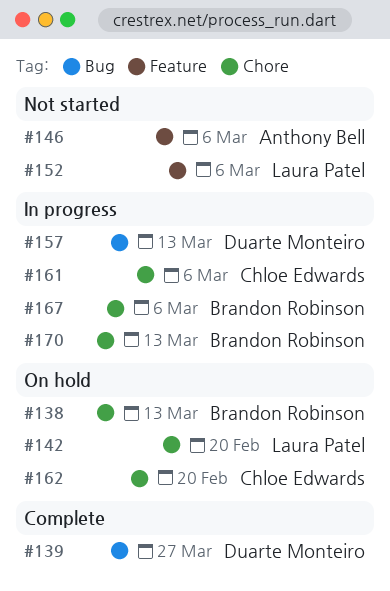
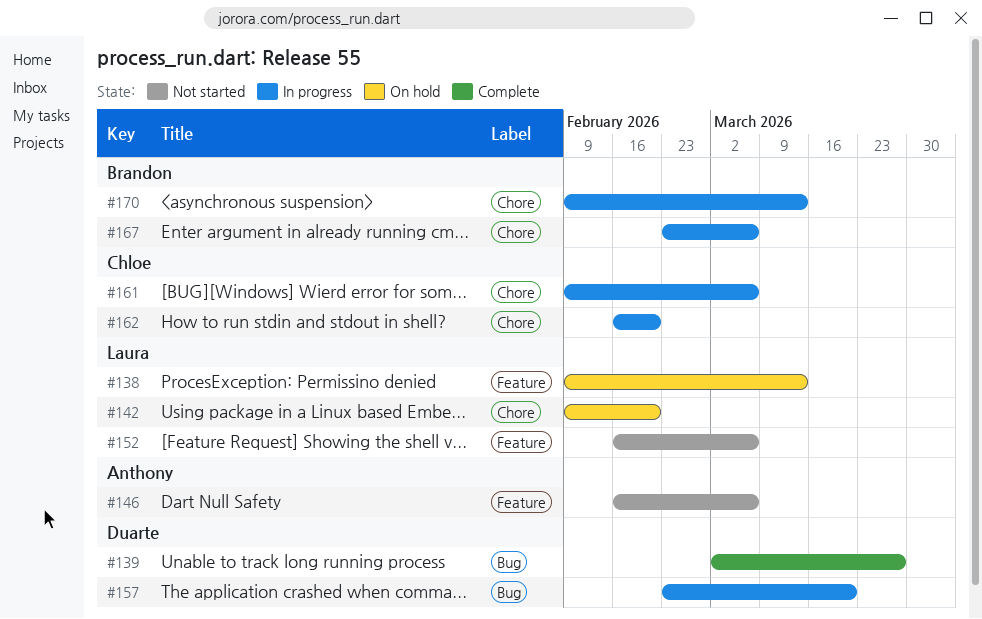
#138, owner: Brandon Robinson -> Laura Patel
#138, label: Chore -> Feature
#157, due: Mar 13 -> Mar 20
#162, status: On hold -> In progress

